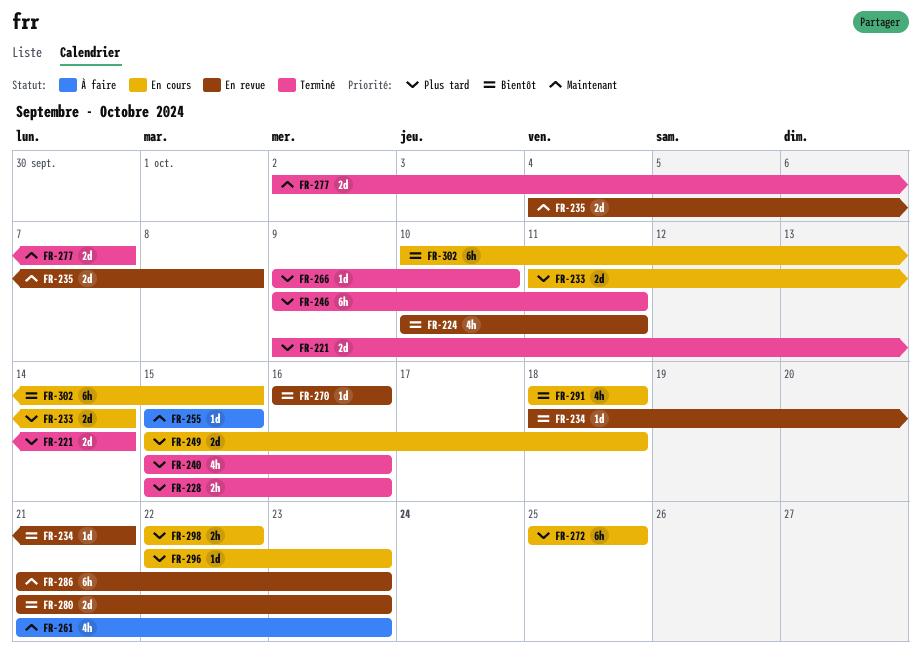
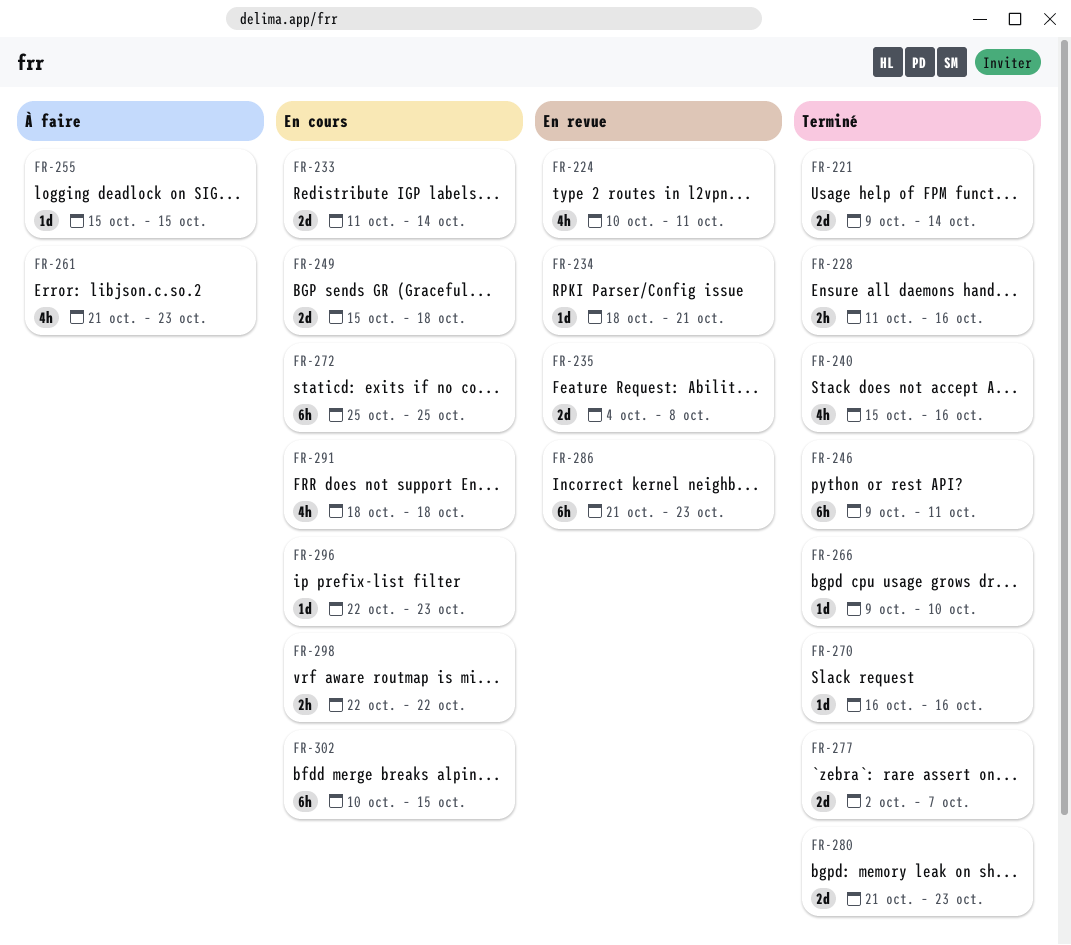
FR-228, start: Oct 15 -> Oct 11
FR-270, status: En revue -> Terminé
FR-280, status: En revue -> Terminé

